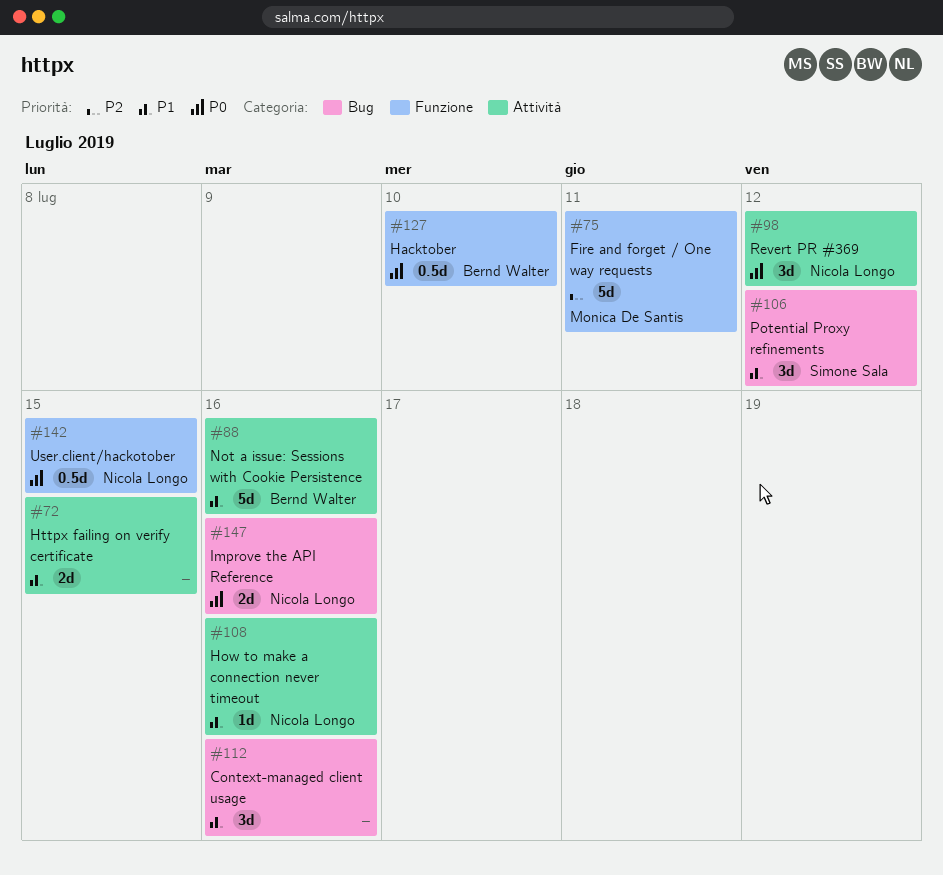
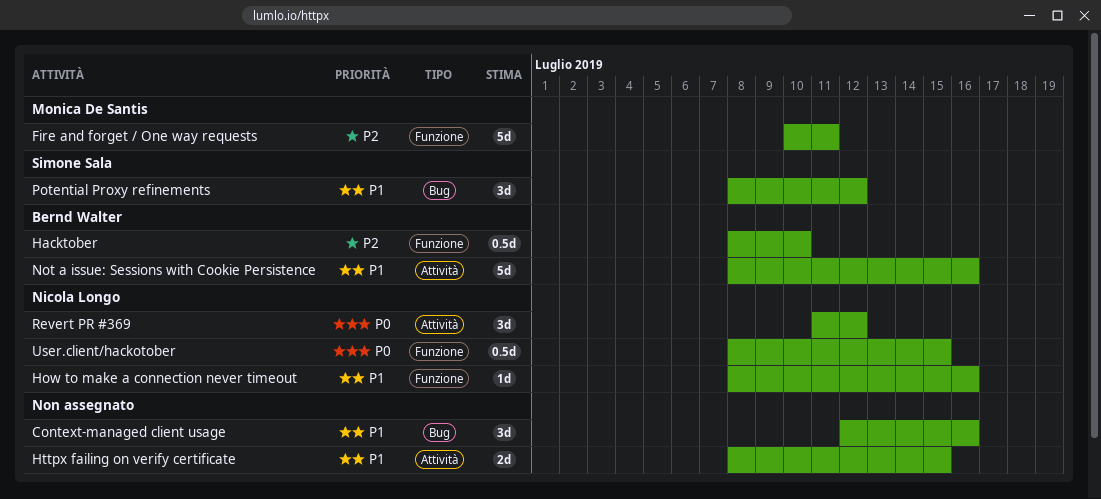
Hacktober, priority: P0 -> P2
How to make a connection never timeout, label: Attività -> Funzione
Improve the API Reference: present -> none

